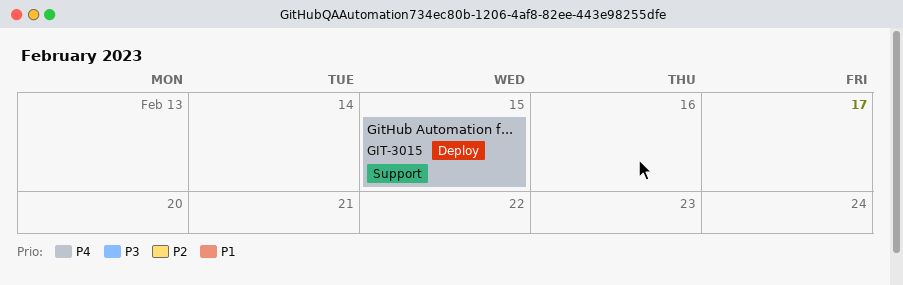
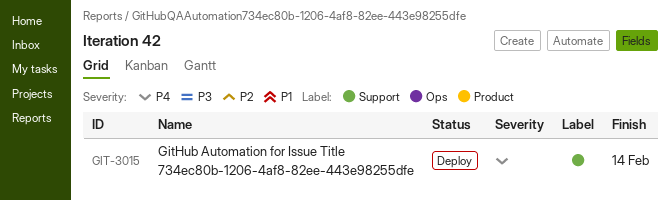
GIT-3015, due: Feb 15 -> Feb 14

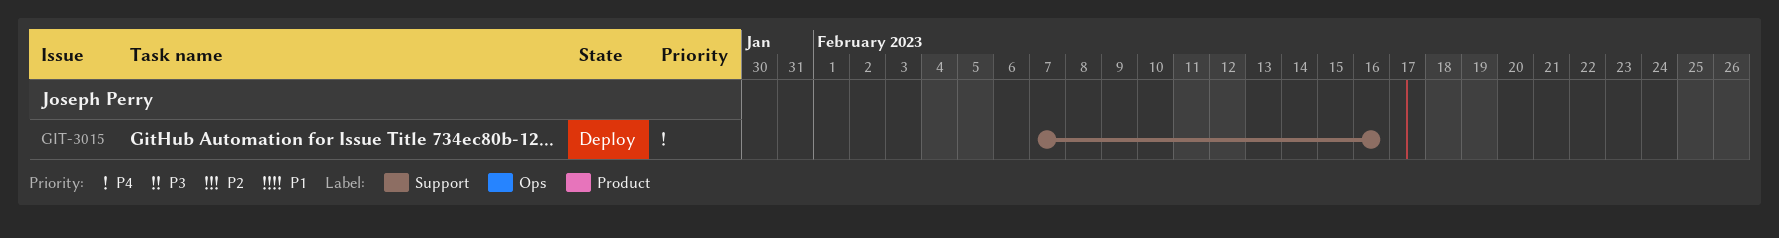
GIT-3015, due: Feb 14 -> Feb 16

